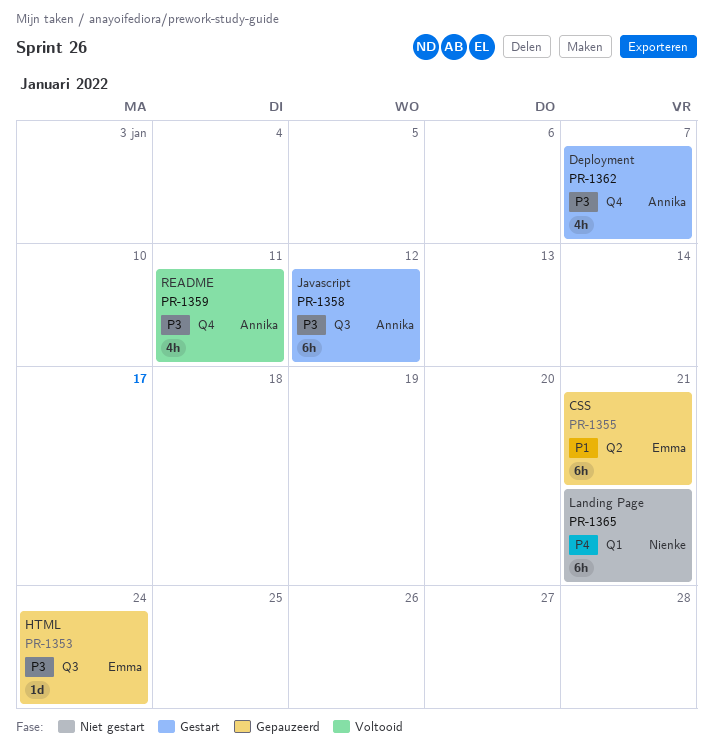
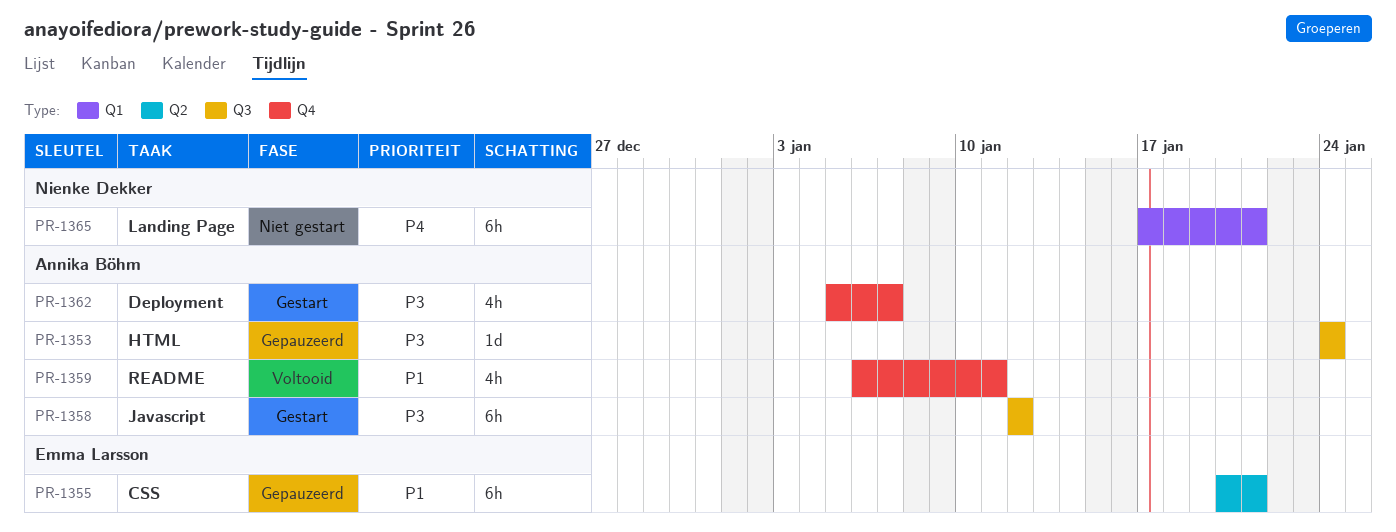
PR-1353, owner: Emma Larsson -> Annika Böhm
PR-1359, priority: P3 -> P1

